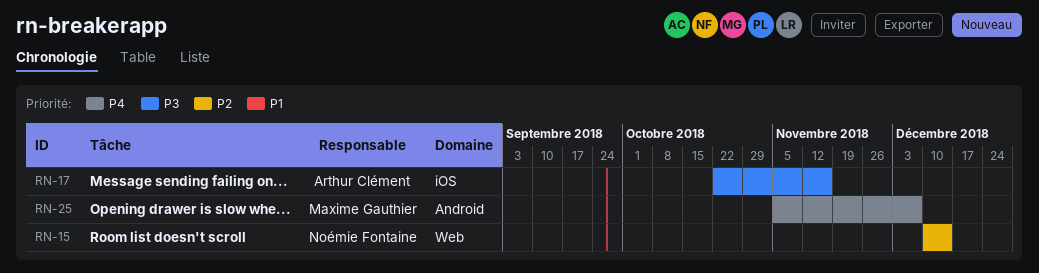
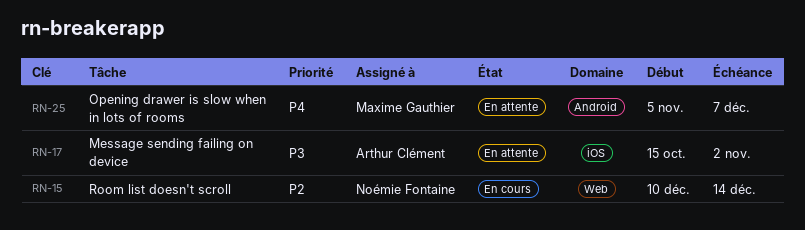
RN-17, start: Oct 22 -> Oct 15
RN-17, due: Nov 16 -> Nov 2

